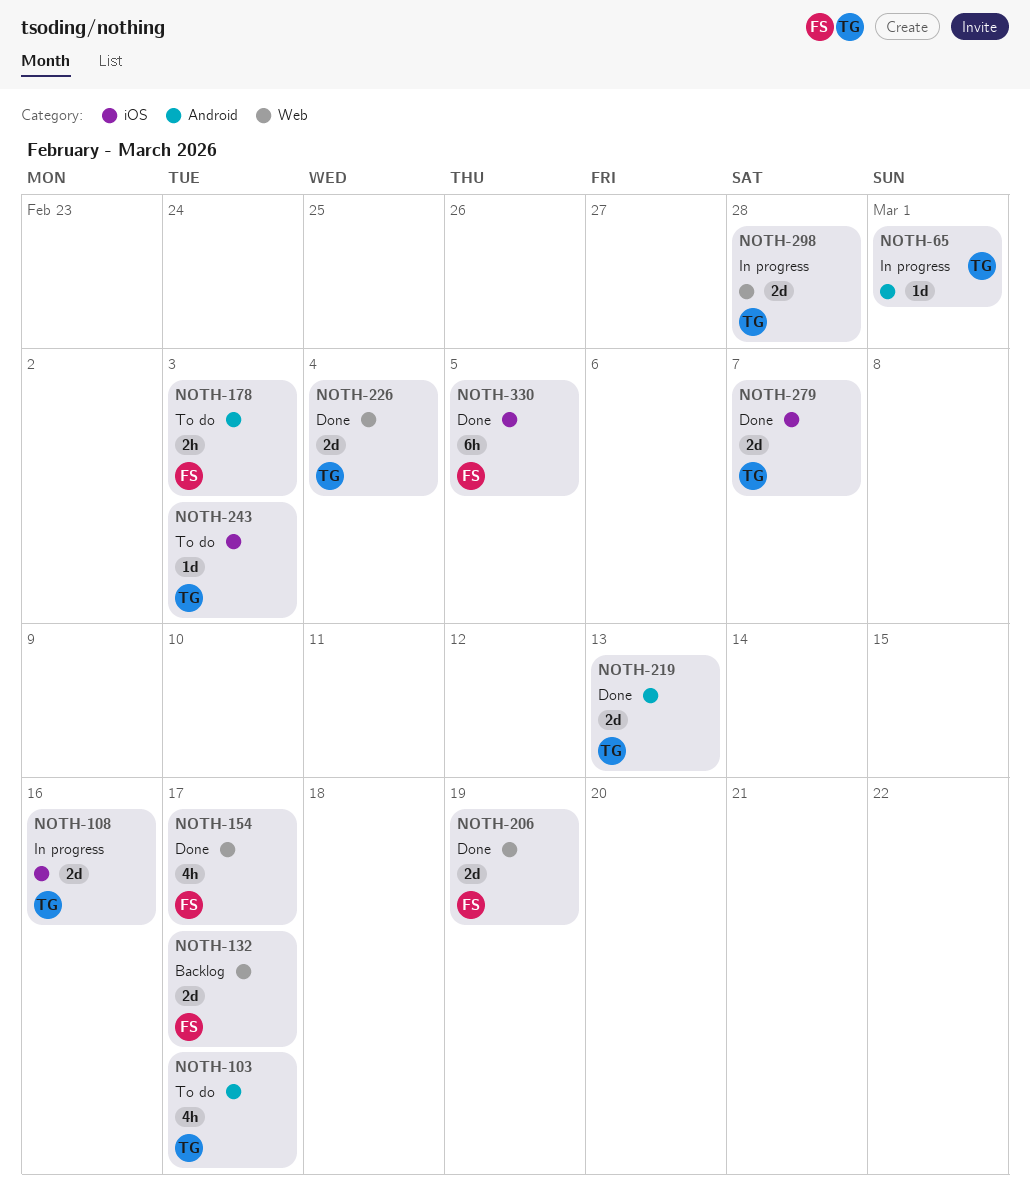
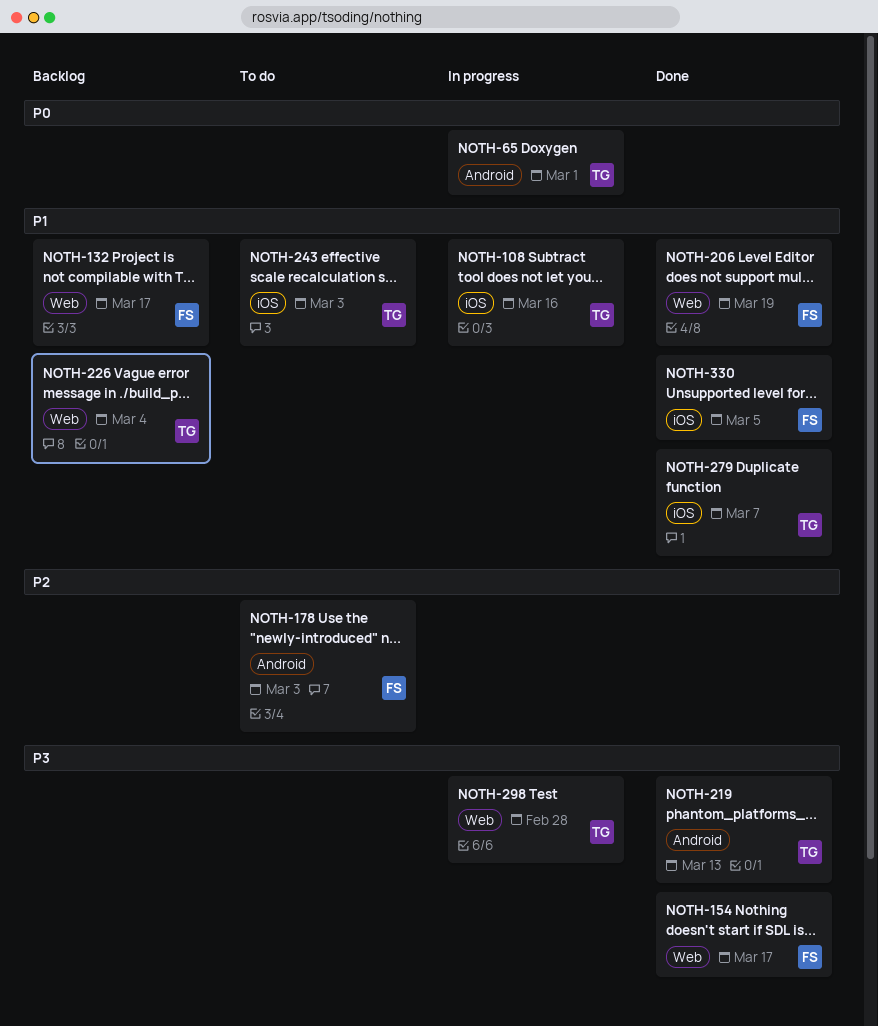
NOTH-103: present -> none
NOTH-226, status: Done -> Backlog

